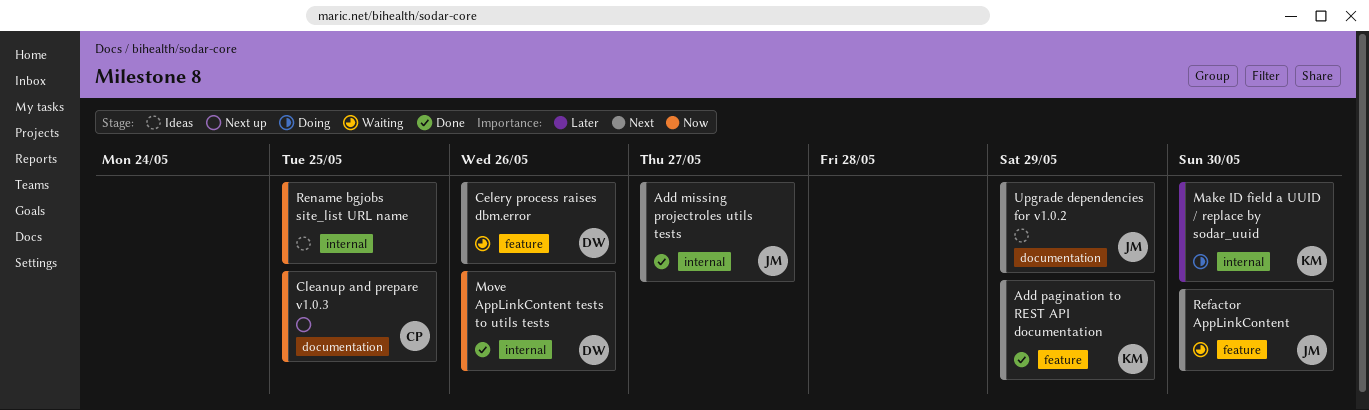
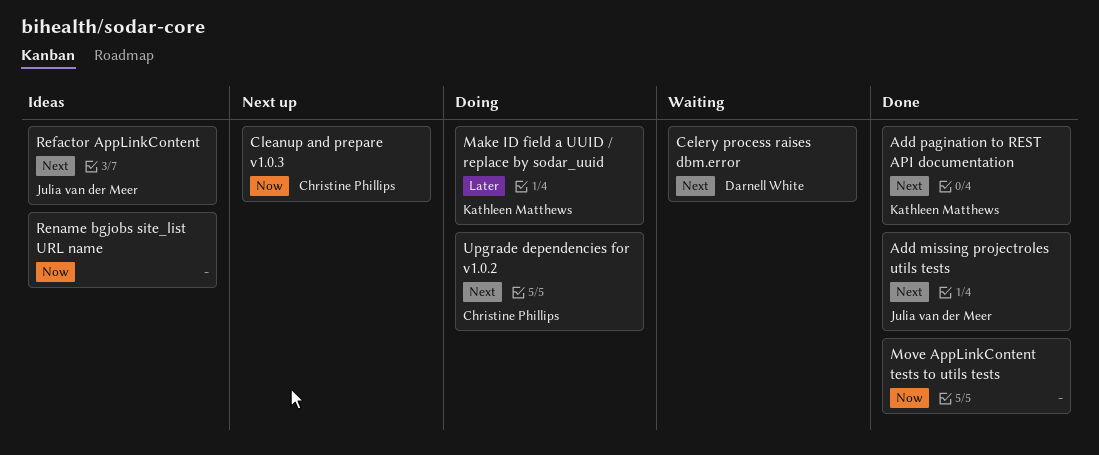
Move AppLinkContent tests to utils tests, owner: Darnell White -> none
Refactor AppLinkContent, status: Waiting -> Ideas
Upgrade dependencies for v1.0.2, status: Ideas -> Doing
Upgrade dependencies for v1.0.2, owner: Julia van der Meer -> Christine Phillips

